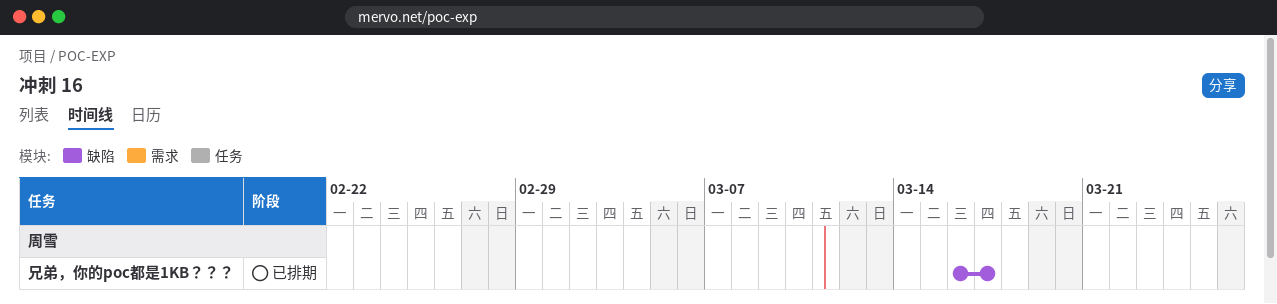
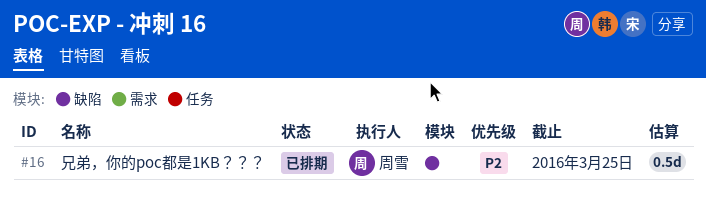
兄弟，你的poc都是1KB？？？, due: Mar 17 -> Mar 25

